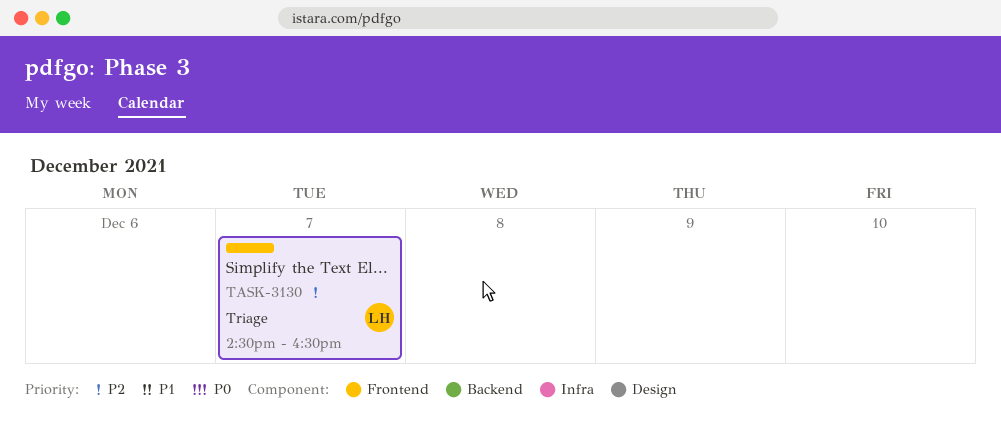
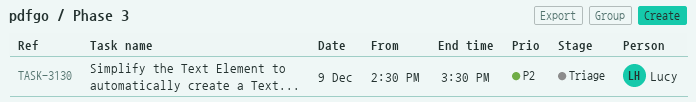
TASK-3130, day: Dec 7 -> Dec 9
TASK-3130, ends: 16:30 -> 15:30

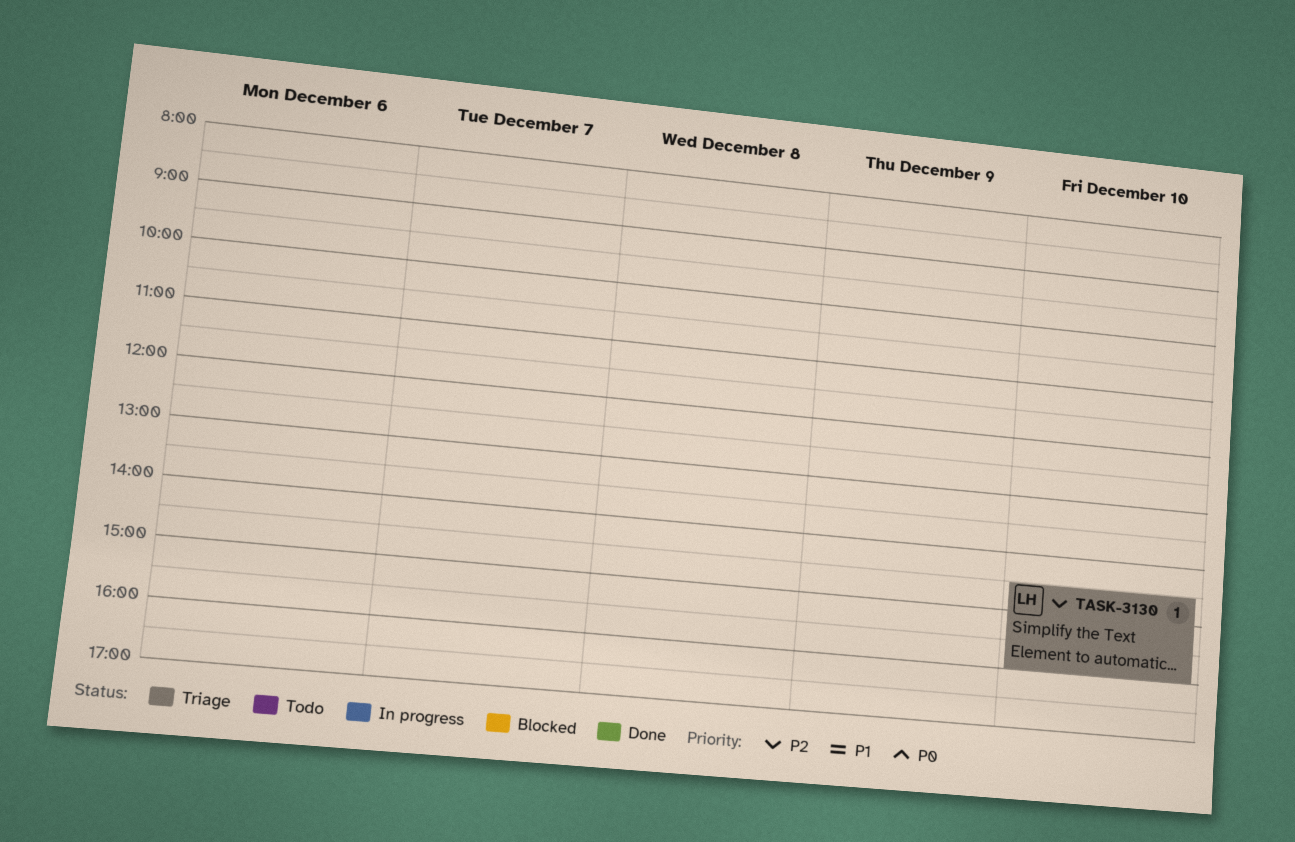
TASK-3130, day: Dec 9 -> Dec 10
TASK-3130, ends: 15:30 -> 16:00

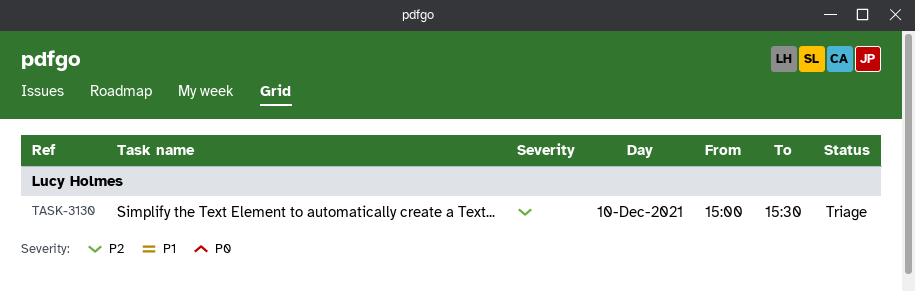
TASK-3130, begins: 14:30 -> 15:00
TASK-3130, ends: 16:00 -> 15:30

